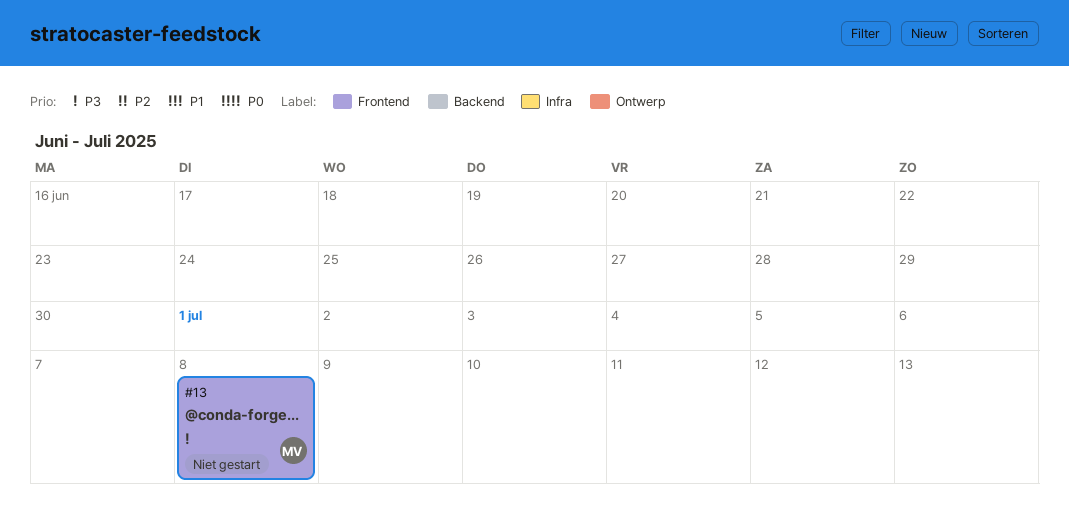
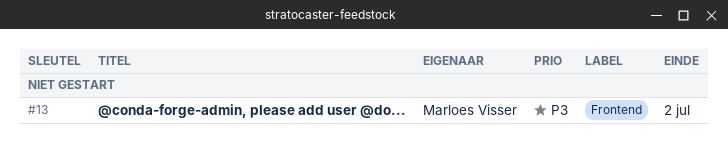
#13, due: Jul 8 -> Jul 2

